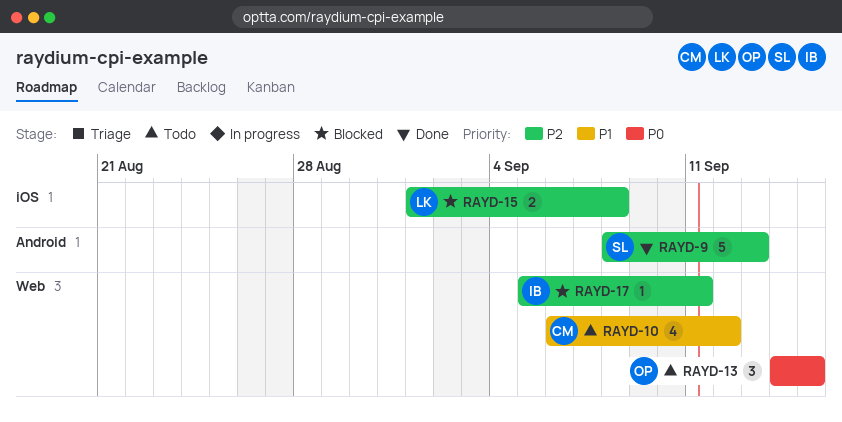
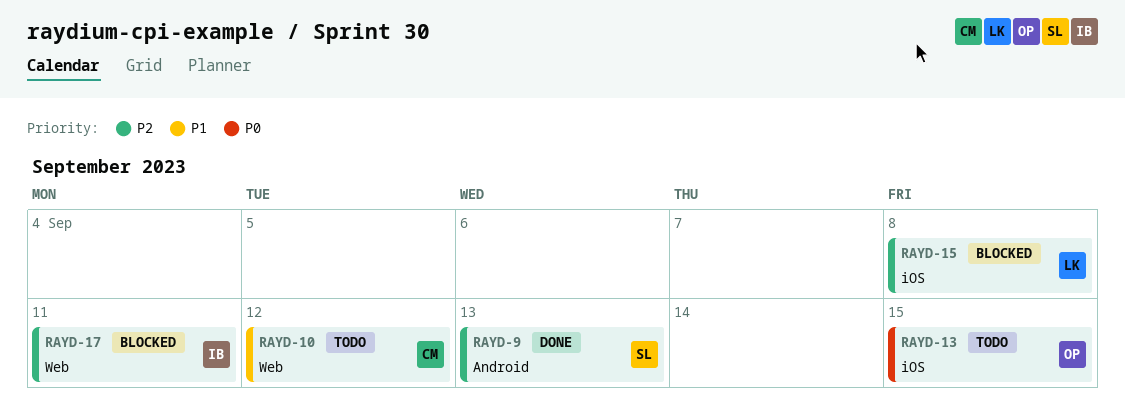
RAYD-13, label: Web -> iOS

